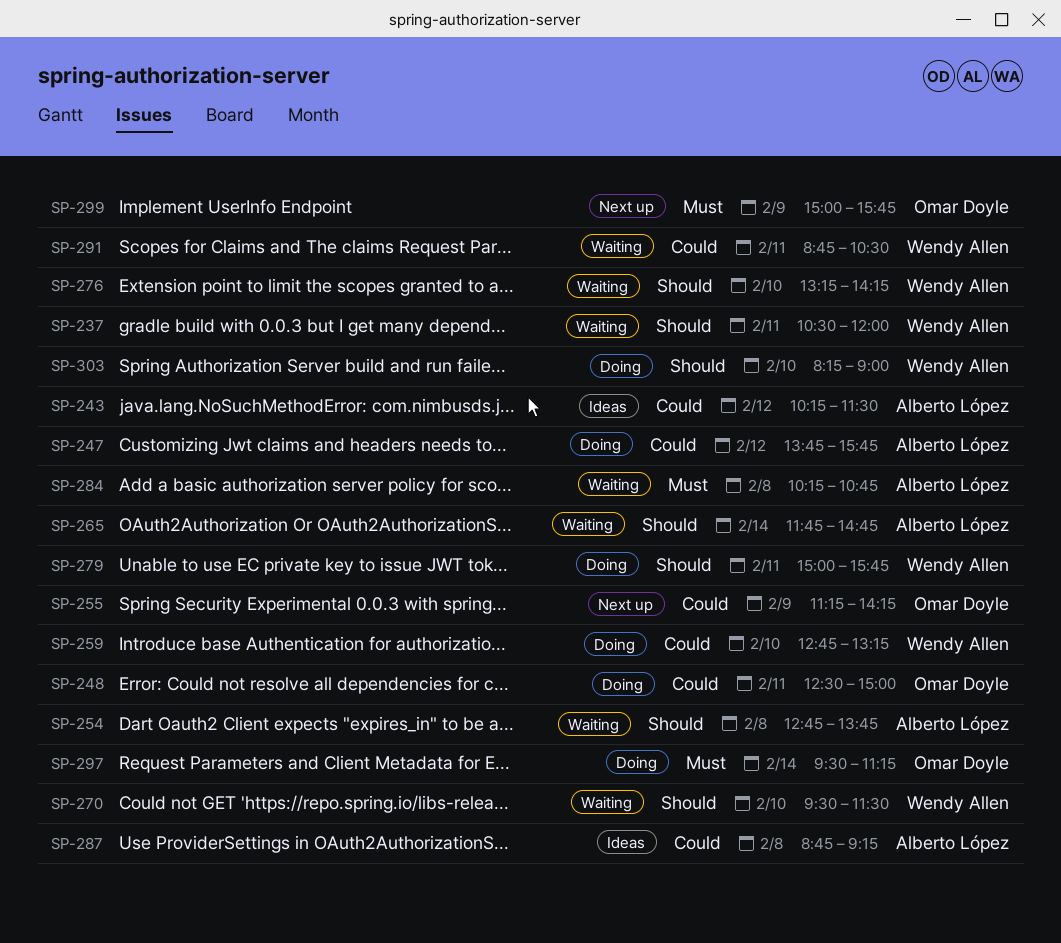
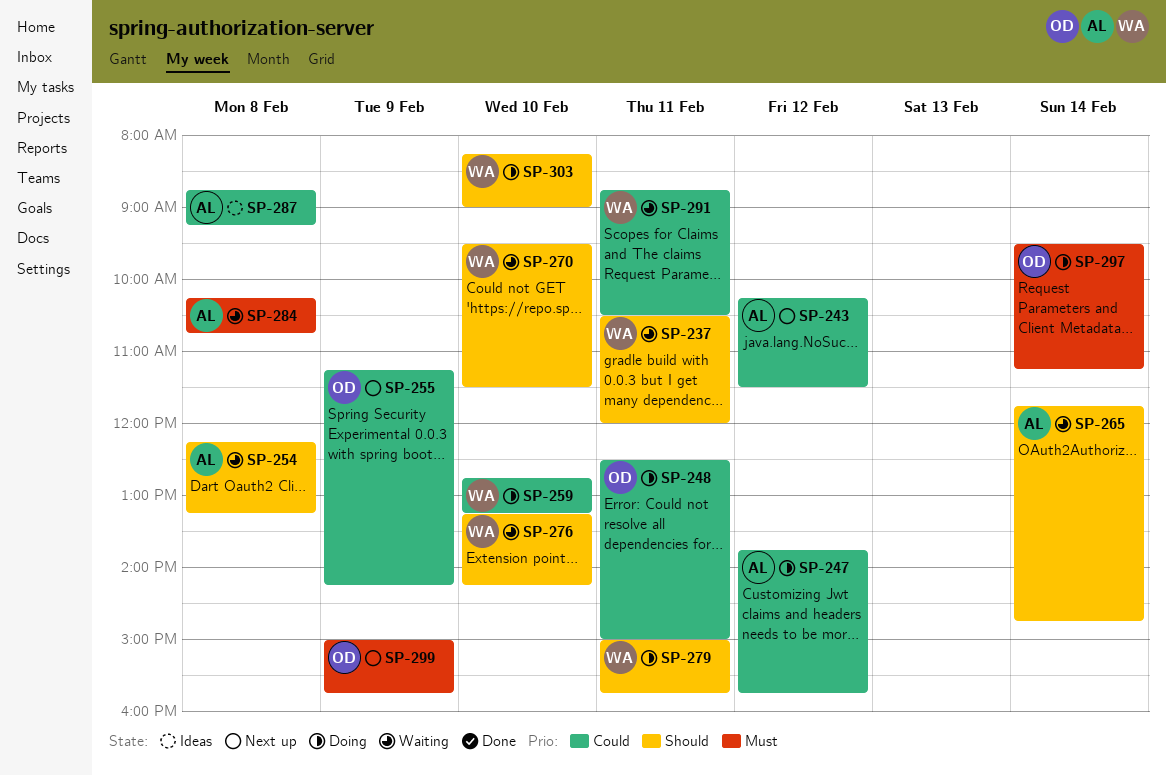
SP-243, status: Ideas -> Next up
SP-254, begins: 12:45 -> 12:15
SP-254, ends: 13:45 -> 13:15

